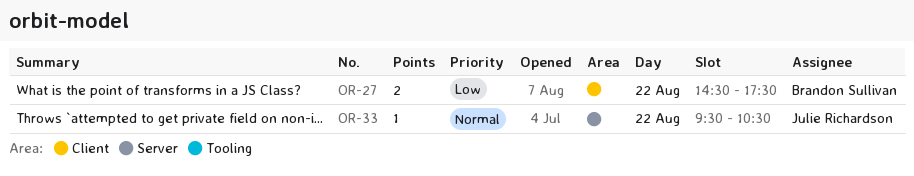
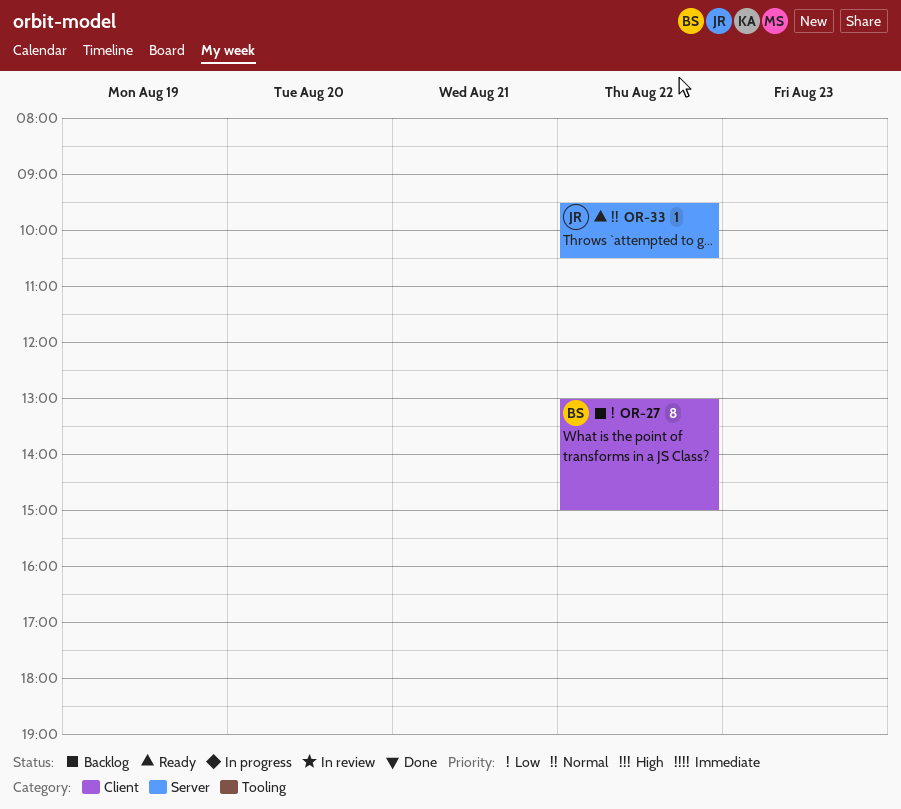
OR-27, estimate: 2 -> 8
OR-27, begins: 14:30 -> 13:00
OR-27, ends: 17:30 -> 15:00

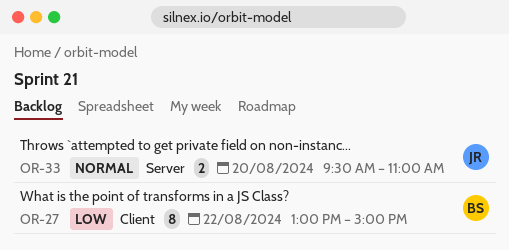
OR-33, estimate: 1 -> 2
OR-33, day: Aug 22 -> Aug 20
OR-33, ends: 10:30 -> 11:00

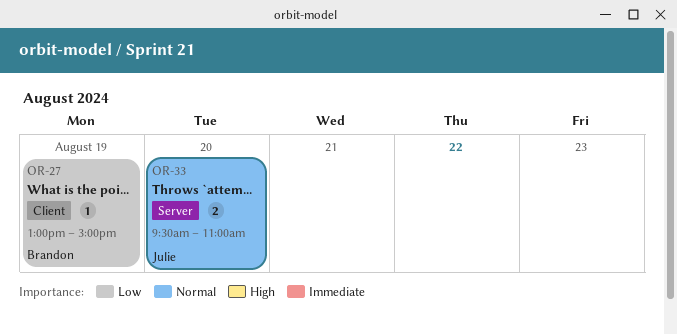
OR-27, estimate: 8 -> 1
OR-27, day: Aug 22 -> Aug 19

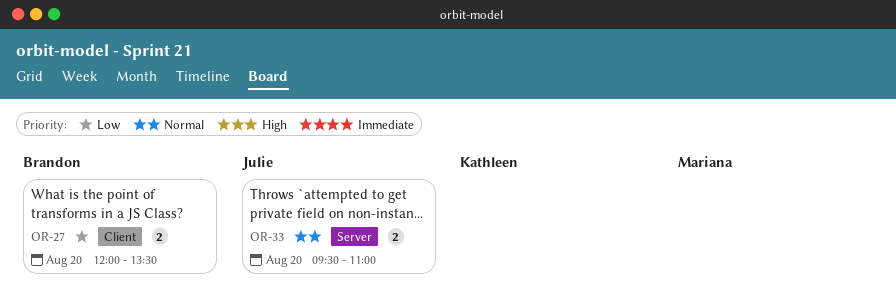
OR-27, estimate: 1 -> 2
OR-27, day: Aug 19 -> Aug 20
OR-27, begins: 13:00 -> 12:00
OR-27, ends: 15:00 -> 13:30

